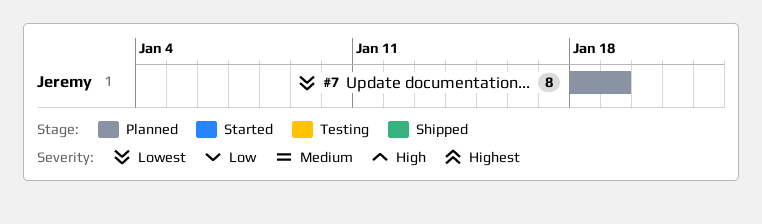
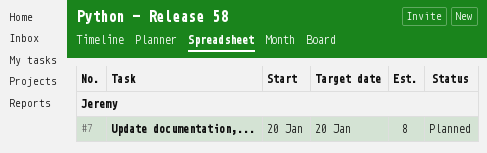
#7, start: Jan 18 -> Jan 20
#7, due: Jan 19 -> Jan 20

